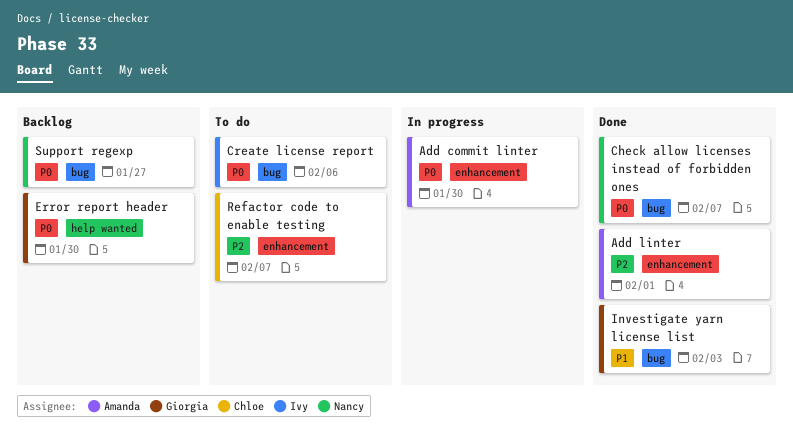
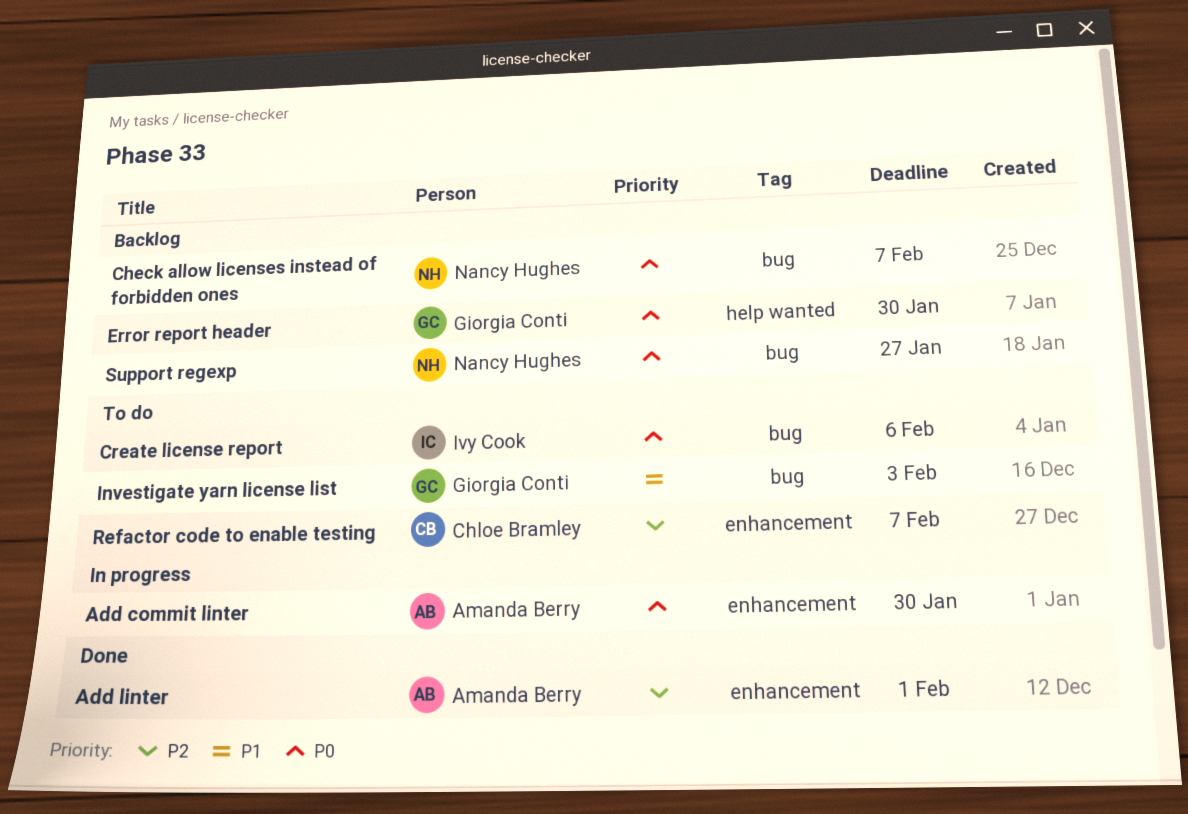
Check allow licenses instead of forbidden ones, status: Done -> Backlog
Investigate yarn license list, status: Done -> To do

